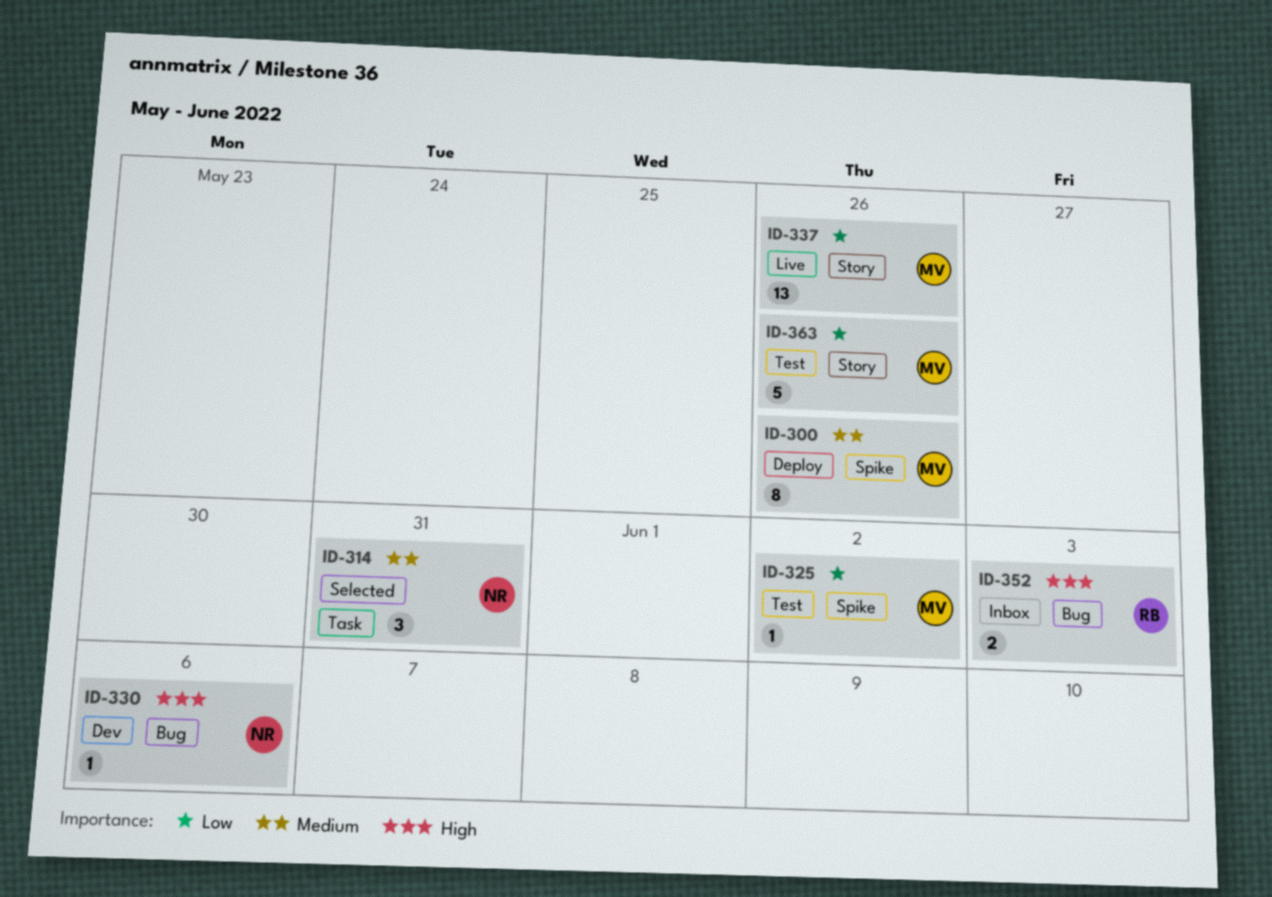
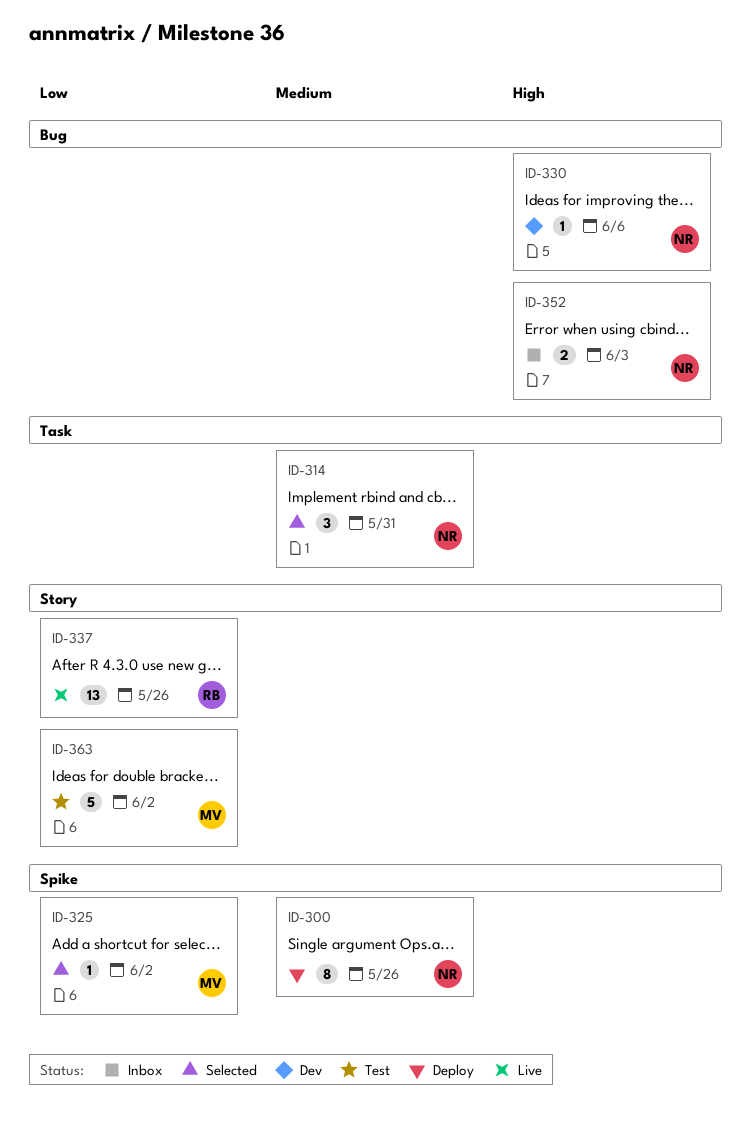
ID-300, owner: MV -> NR
ID-325, status: Test -> Selected
ID-337, owner: MV -> RB
ID-352, owner: RB -> NR
ID-363, due: May 26 -> Jun 2

